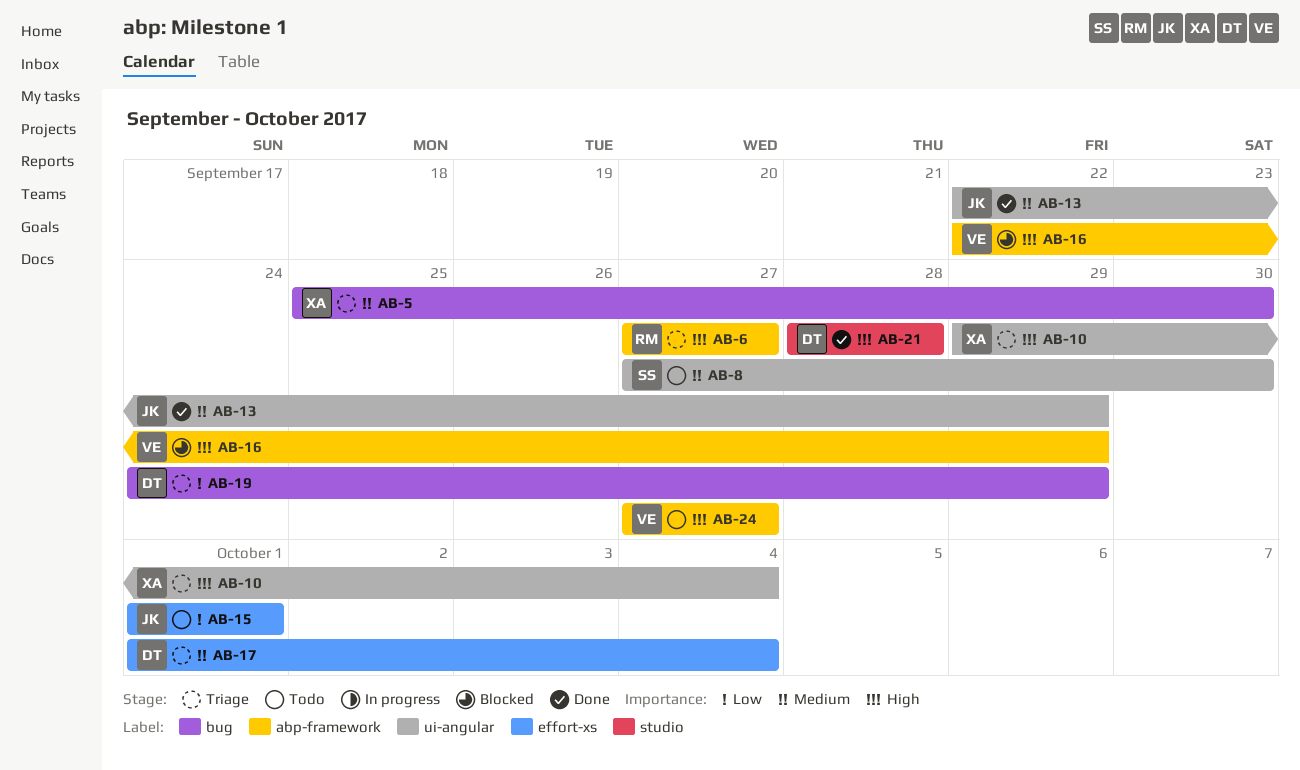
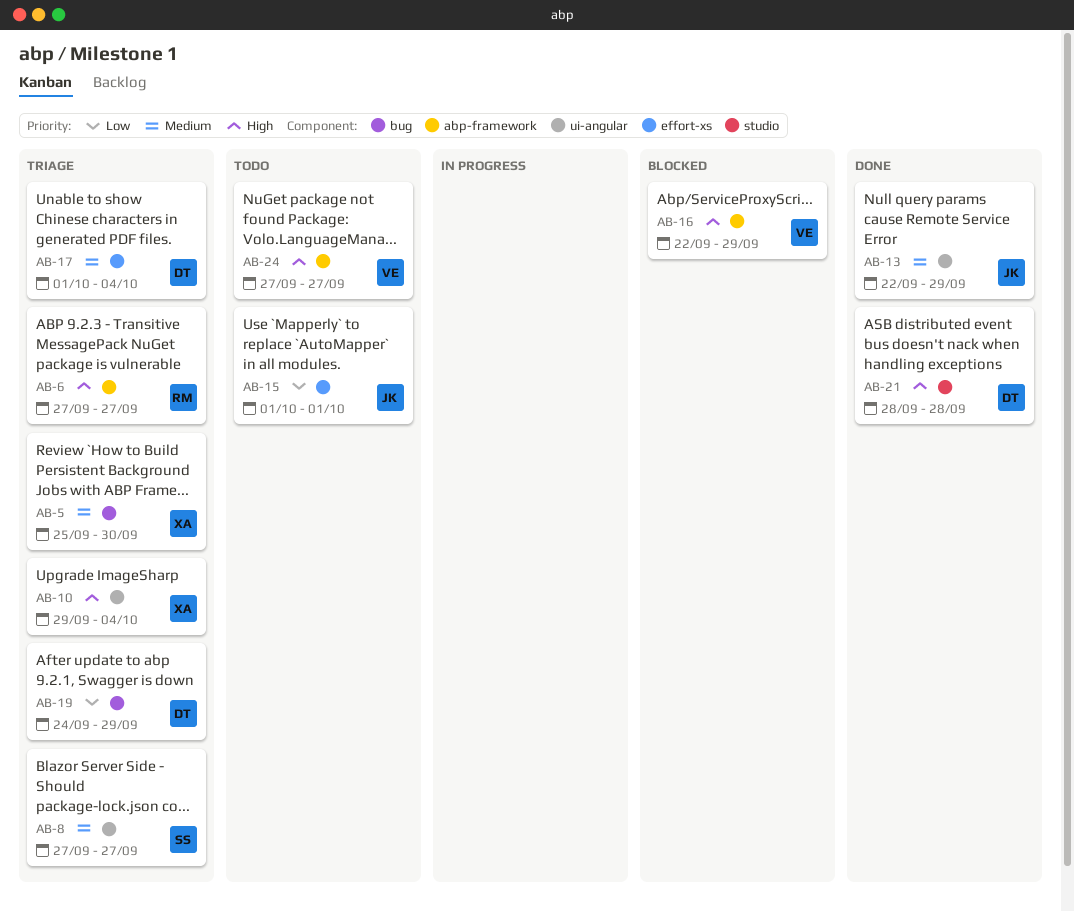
AB-8, status: Todo -> Triage
AB-8, due: Sep 30 -> Sep 27

